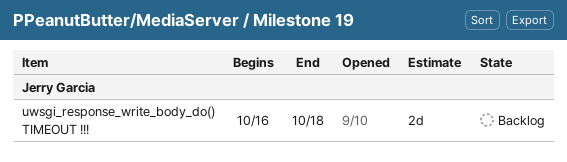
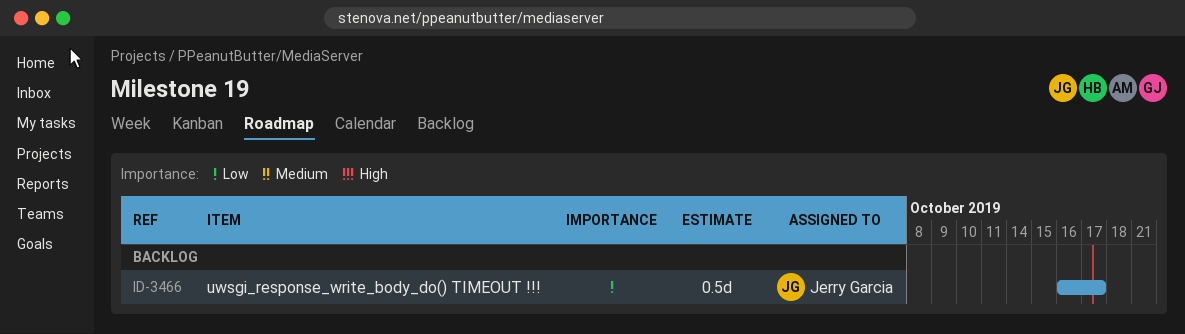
uwsgi_response_write_body_do() TIMEOUT !!!, estimate: 2d -> 0.5d
uwsgi_response_write_body_do() TIMEOUT !!!, due: Oct 18 -> Oct 17

